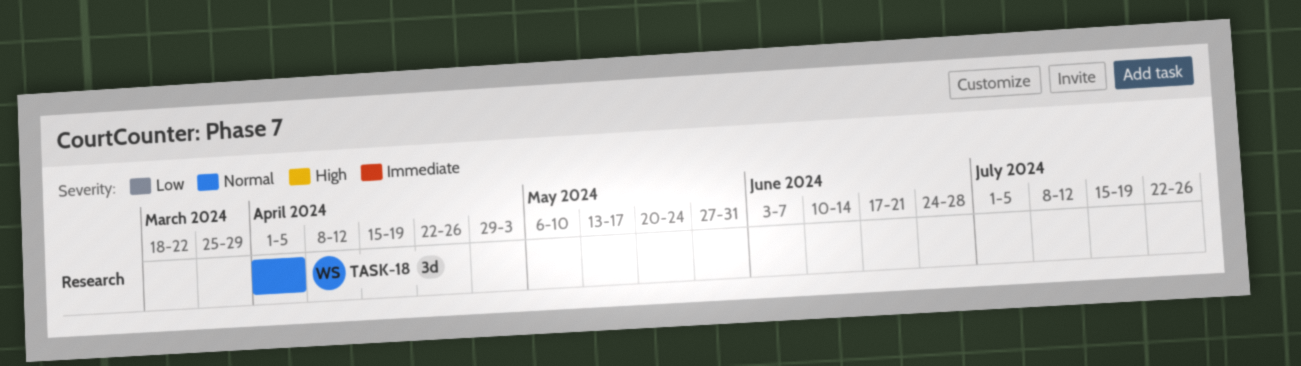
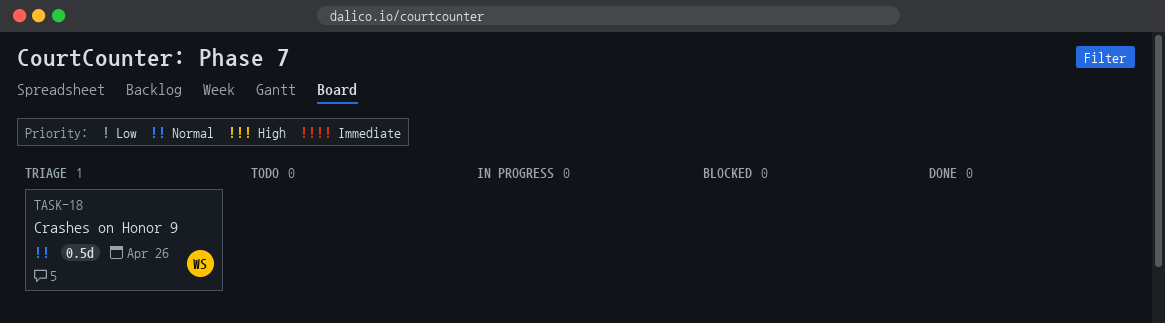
TASK-18, estimate: 3d -> 0.5d
TASK-18, due: Apr 5 -> Apr 26

